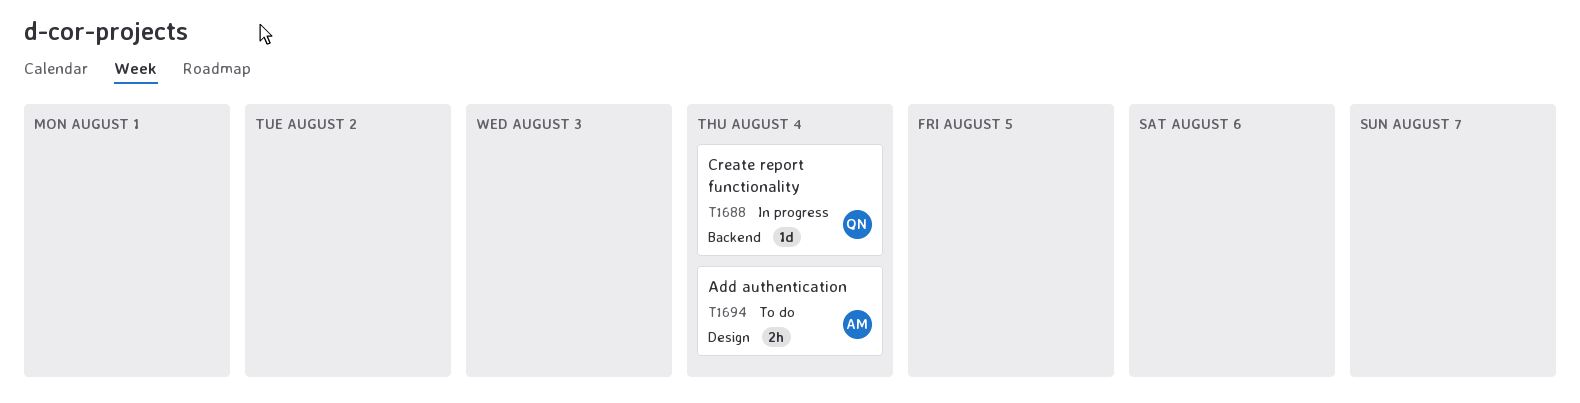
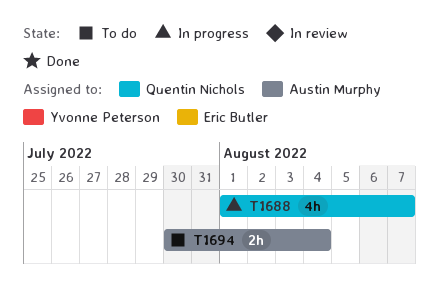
T1688, estimate: 1d -> 4h
T1688, due: Aug 4 -> Aug 7

